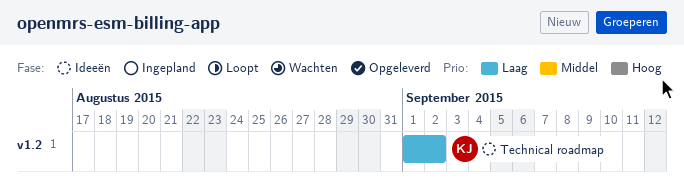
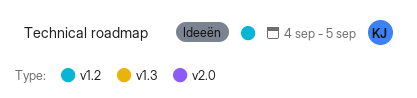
Technical roadmap, start: Sep 1 -> Sep 4
Technical roadmap, due: Sep 2 -> Sep 5

